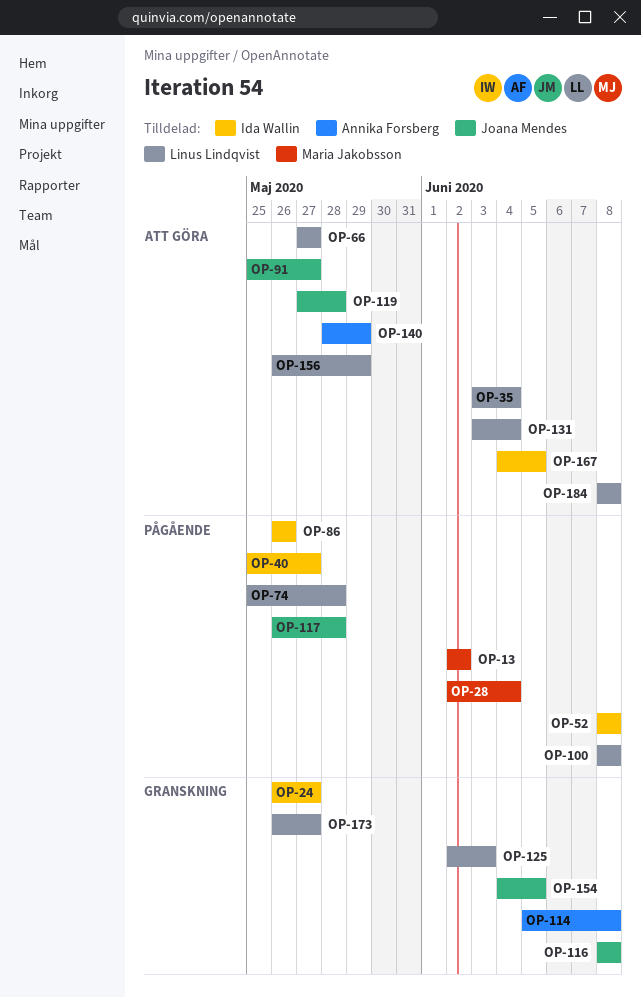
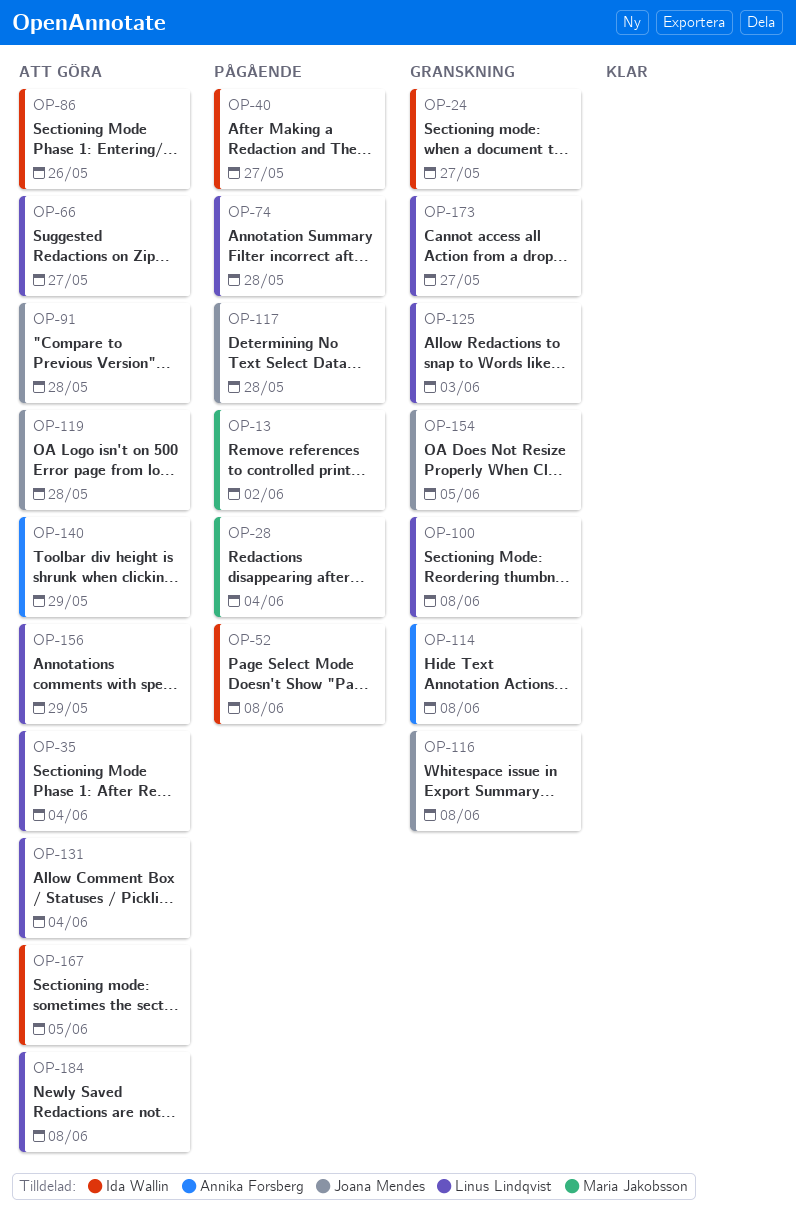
OP-86, status: Pågående -> Att göra
OP-91, due: May 27 -> May 28
OP-100, status: Pågående -> Granskning

